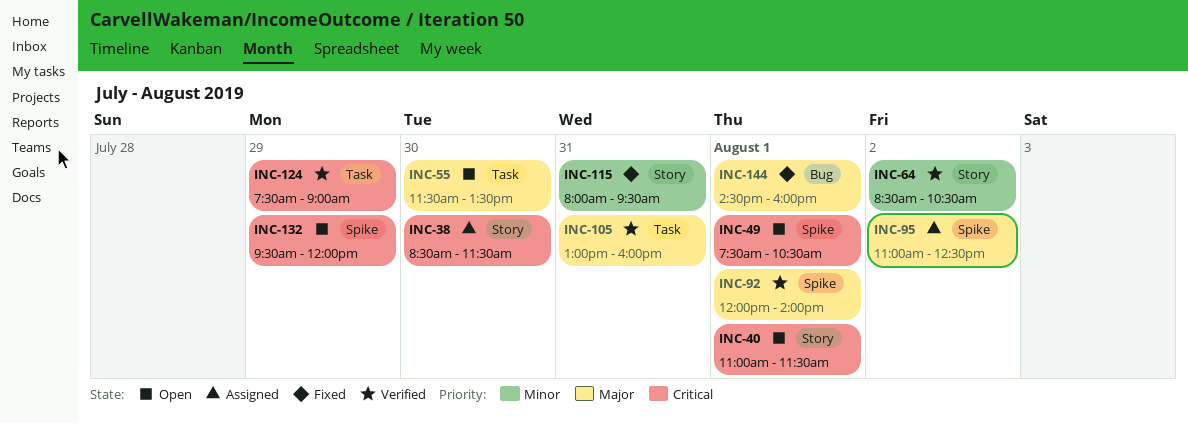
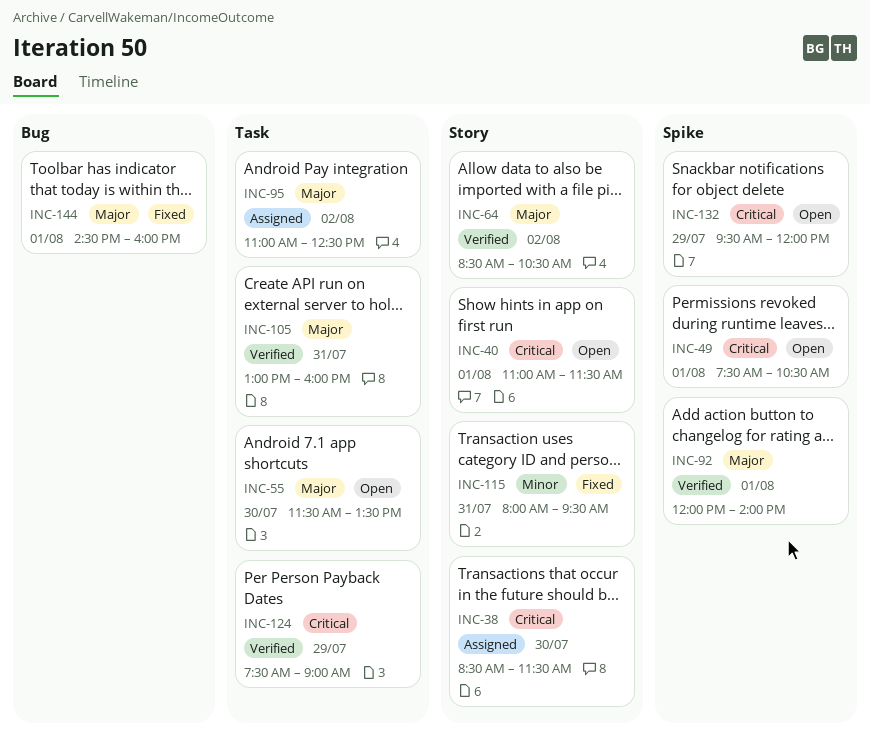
INC-64, priority: Minor -> Major
INC-95, label: Spike -> Task

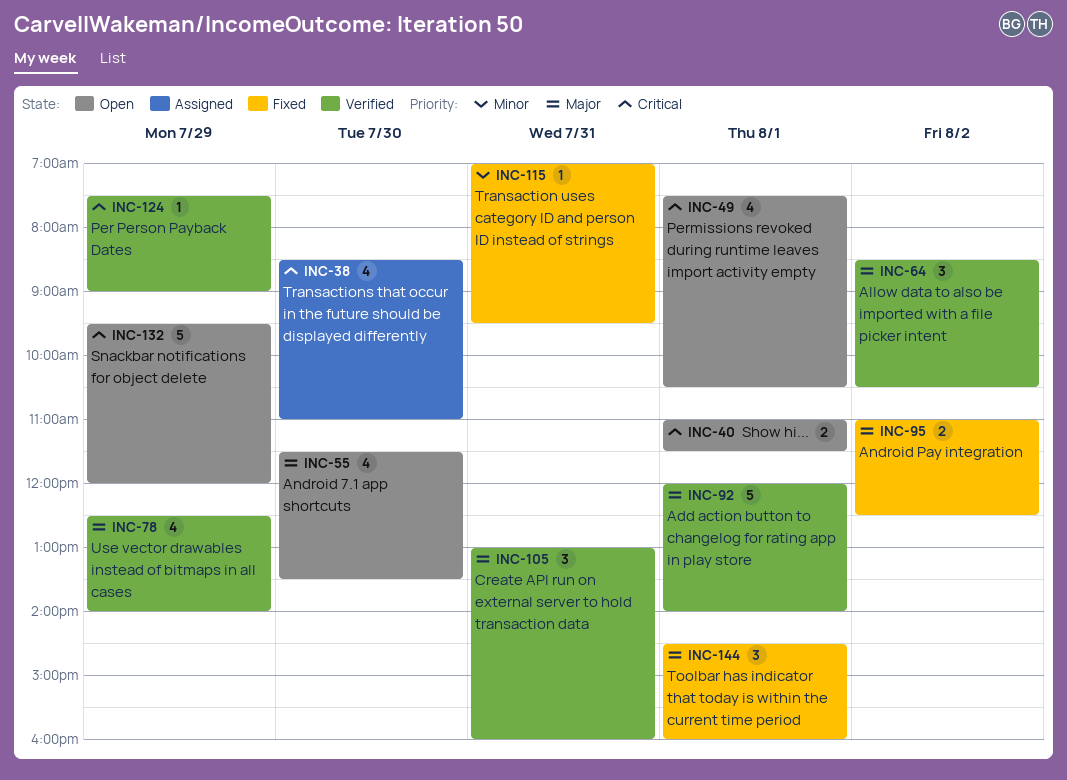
INC-38, ends: 11:30 -> 11:00
INC-78: none -> present
INC-95, status: Assigned -> Fixed
INC-115, begins: 08:00 -> 07:00

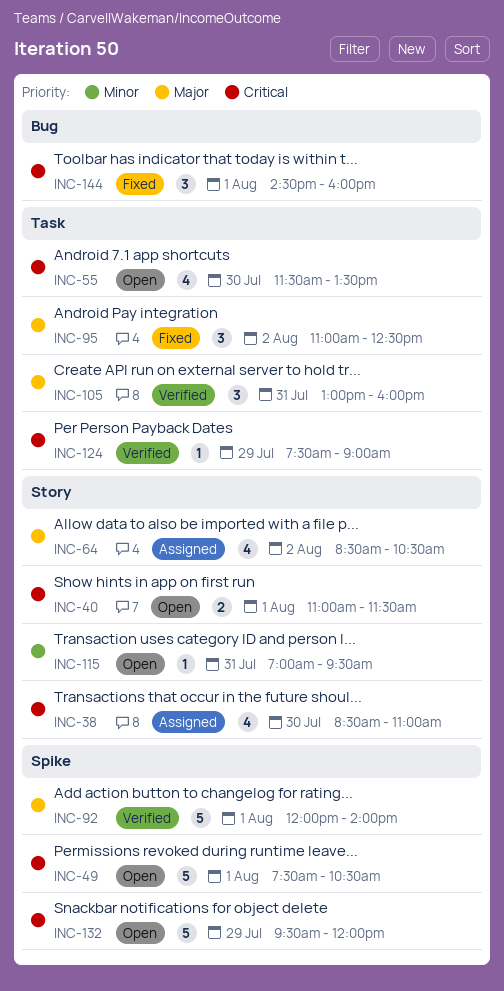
INC-49, estimate: 4 -> 5
INC-55, priority: Major -> Critical
INC-64, status: Verified -> Assigned
INC-64, estimate: 3 -> 4
INC-78: present -> none
INC-95, estimate: 2 -> 3
INC-115, status: Fixed -> Open
INC-144, priority: Major -> Critical

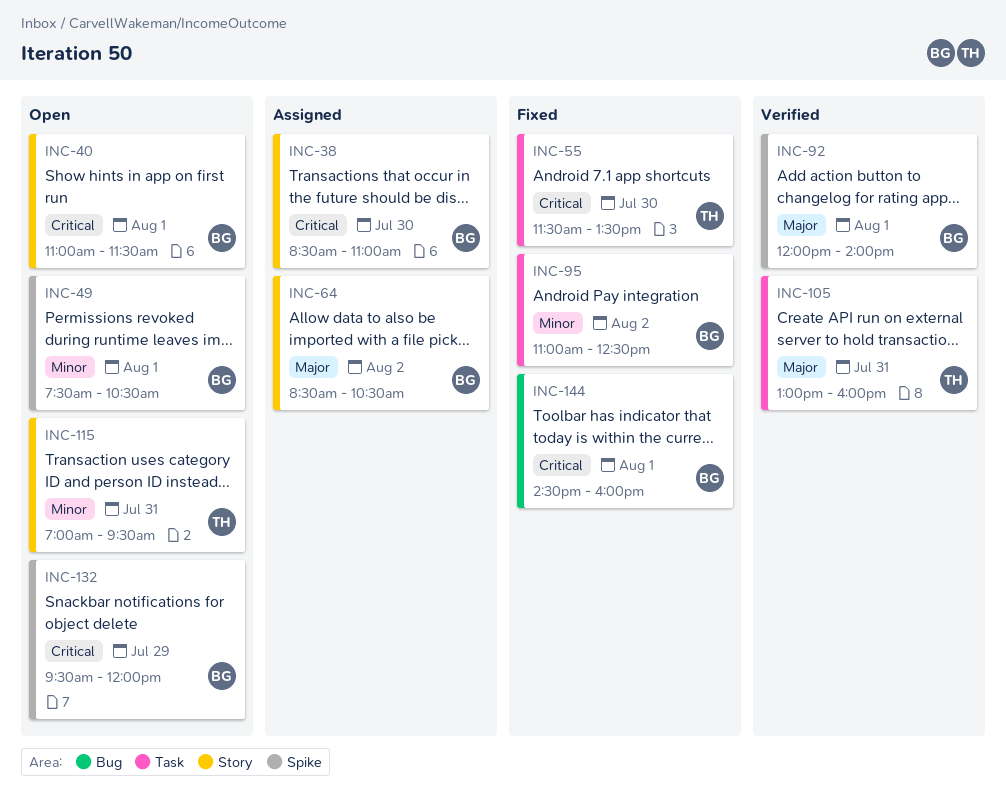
INC-49, priority: Critical -> Minor
INC-55, status: Open -> Fixed
INC-95, priority: Major -> Minor
INC-124: present -> none

